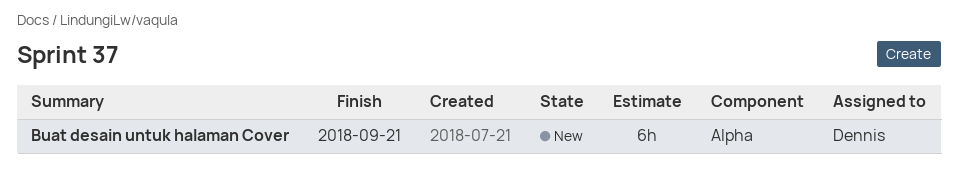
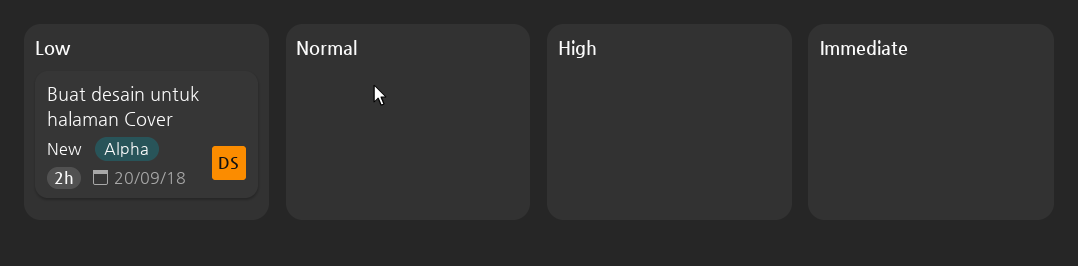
Buat desain untuk halaman Cover, estimate: 6h -> 2h
Buat desain untuk halaman Cover, due: Sep 21 -> Sep 20

